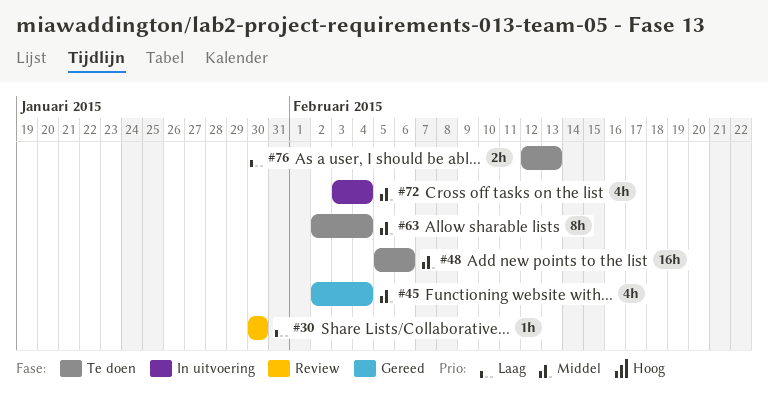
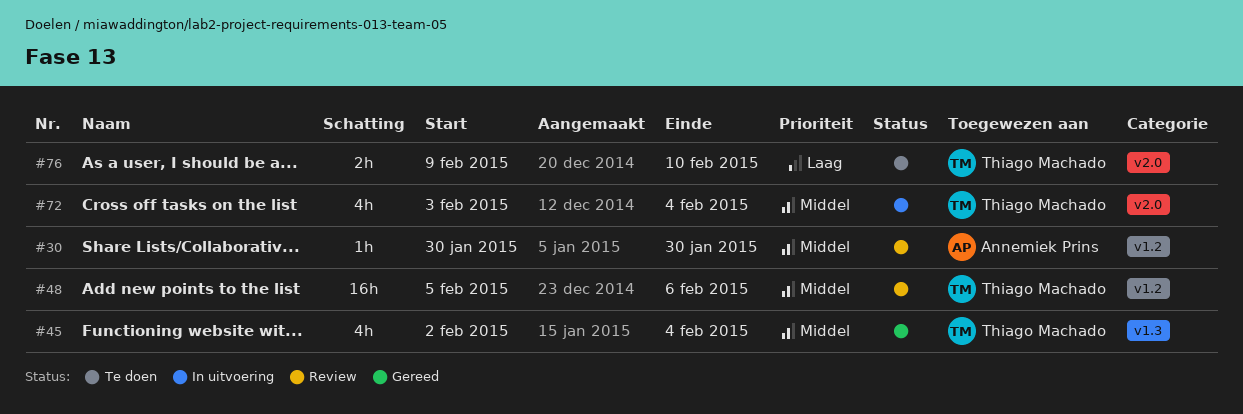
#30, priority: Laag -> Middel
#48, status: Te doen -> Review
#63: present -> none
#76, start: Feb 12 -> Feb 9
#76, due: Feb 13 -> Feb 10

